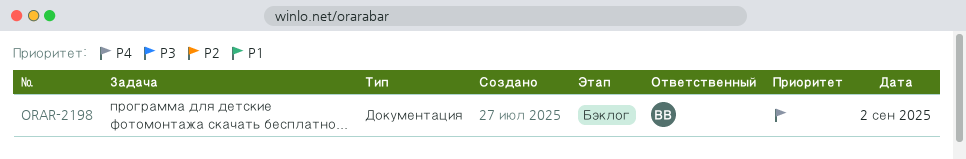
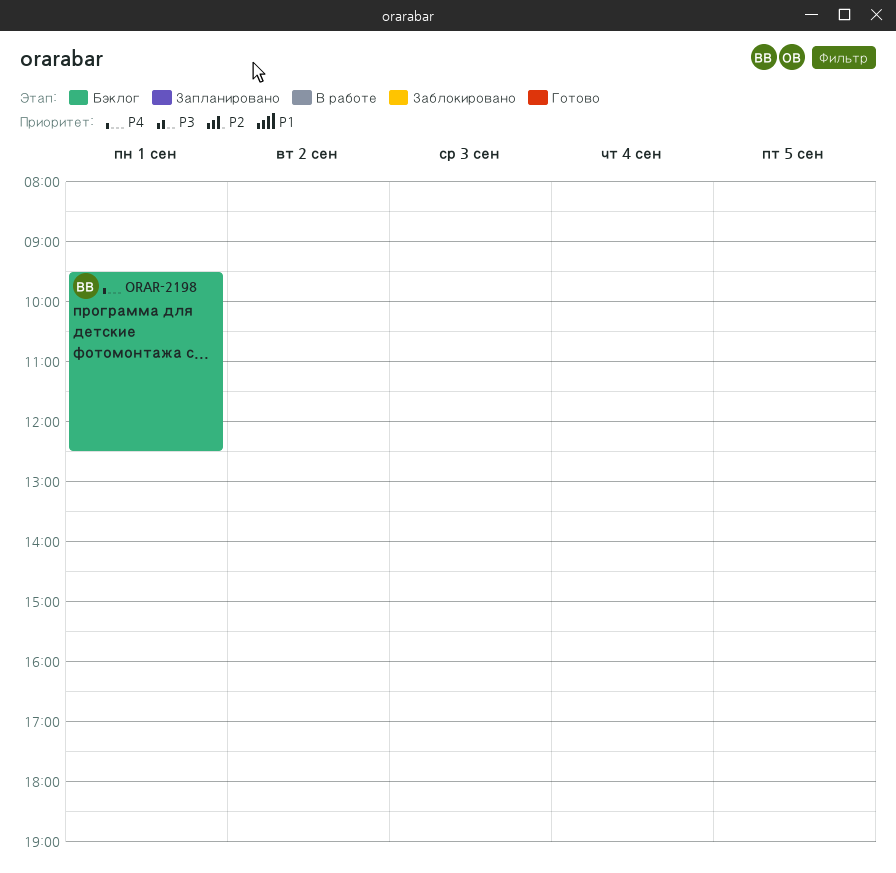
ORAR-2198, day: Sep 2 -> Sep 1

